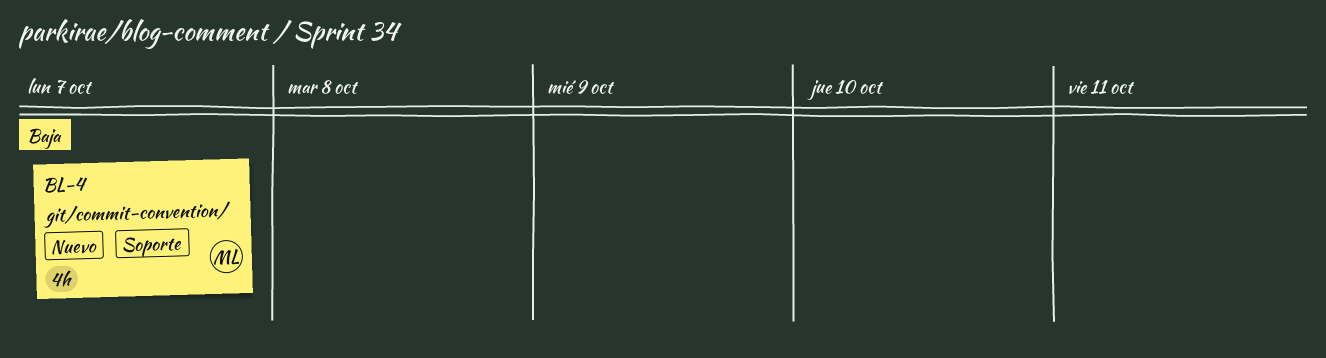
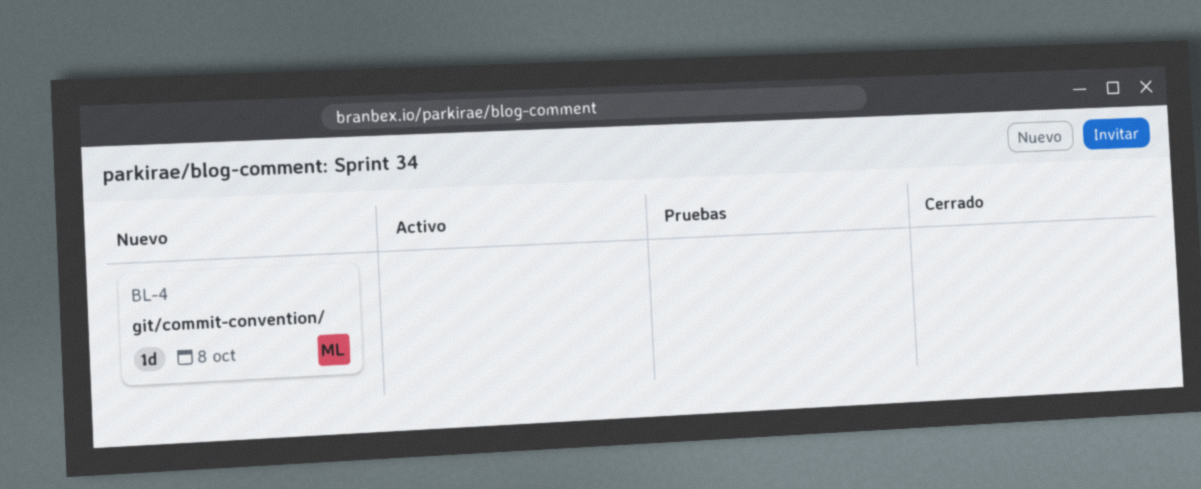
BL-4, estimate: 4h -> 1d
BL-4, due: Oct 7 -> Oct 8

